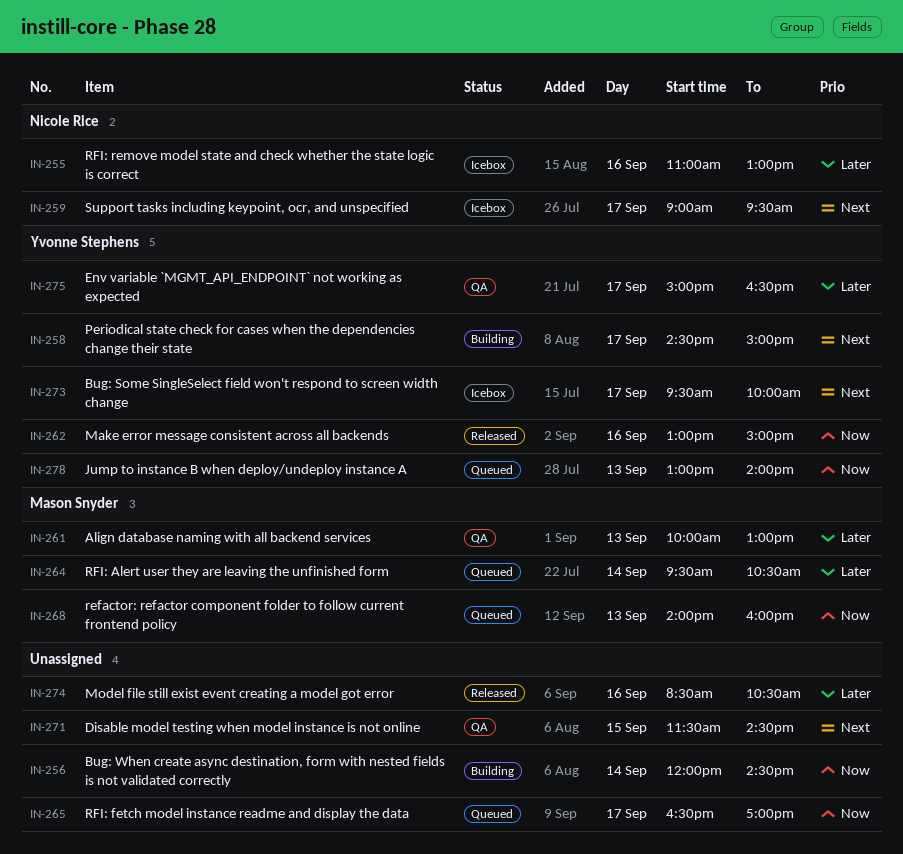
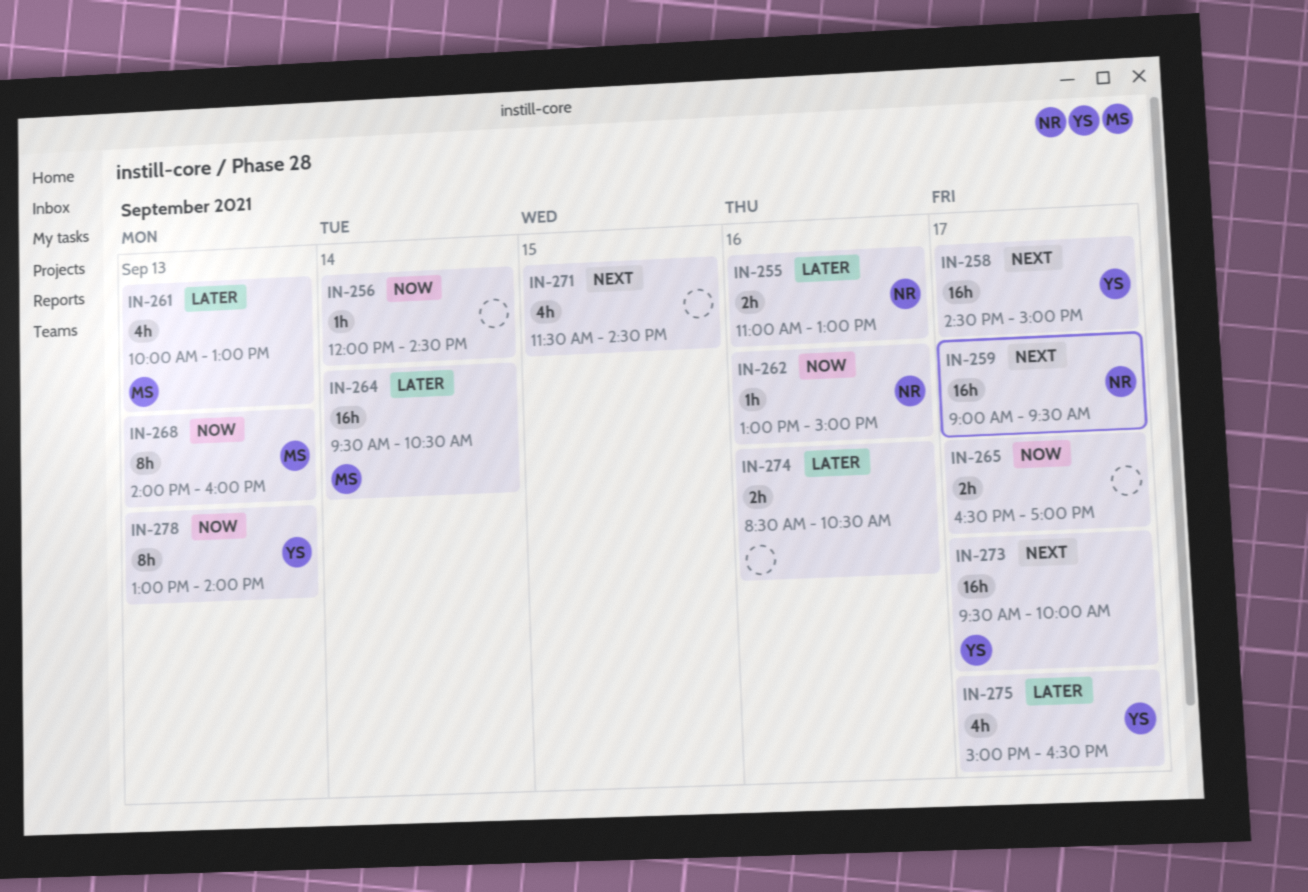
IN-262, owner: Yvonne Stephens -> Nicole Rice

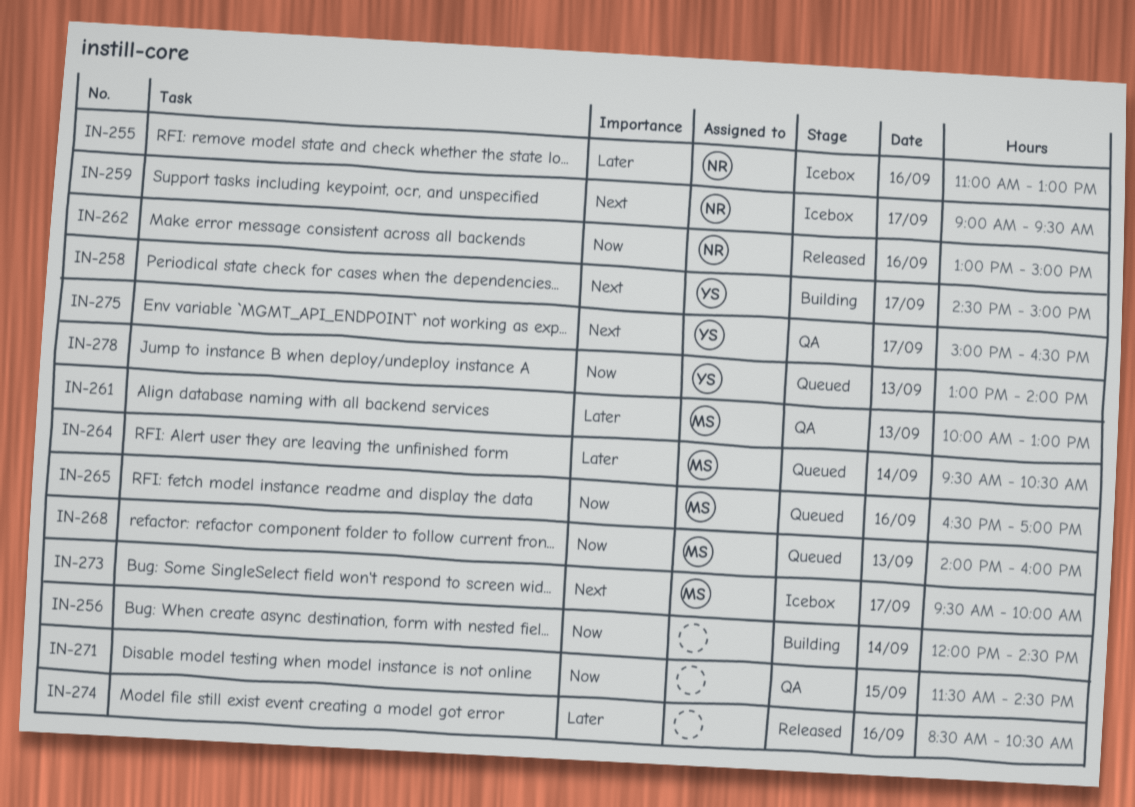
IN-265, owner: none -> MS
IN-265, day: Sep 17 -> Sep 16
IN-271, priority: Next -> Now
IN-273, owner: YS -> MS
IN-275, priority: Later -> Next

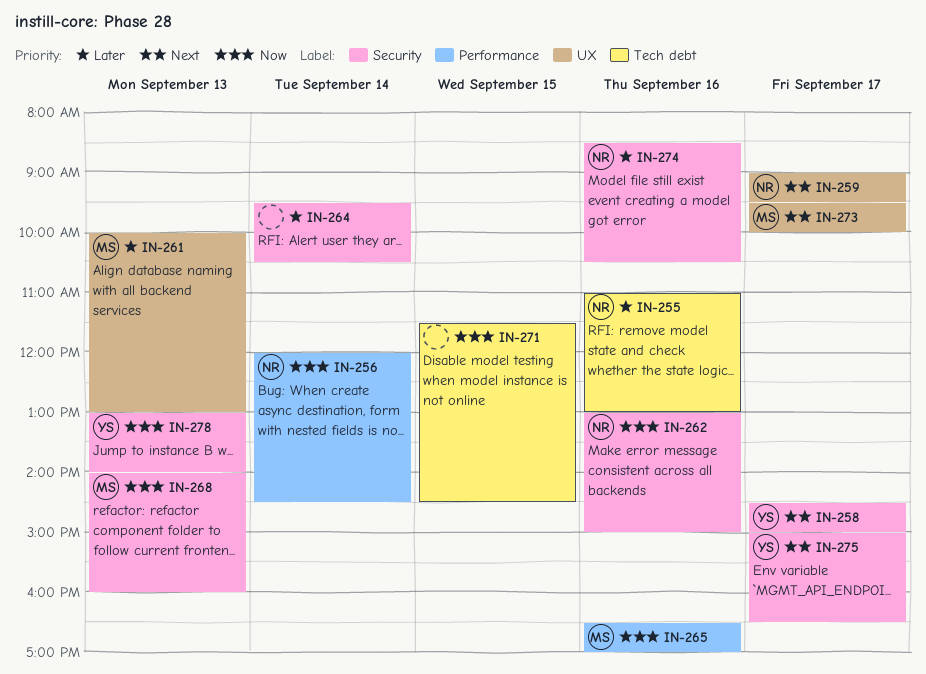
IN-256, owner: none -> NR
IN-264, owner: MS -> none
IN-274, owner: none -> NR

